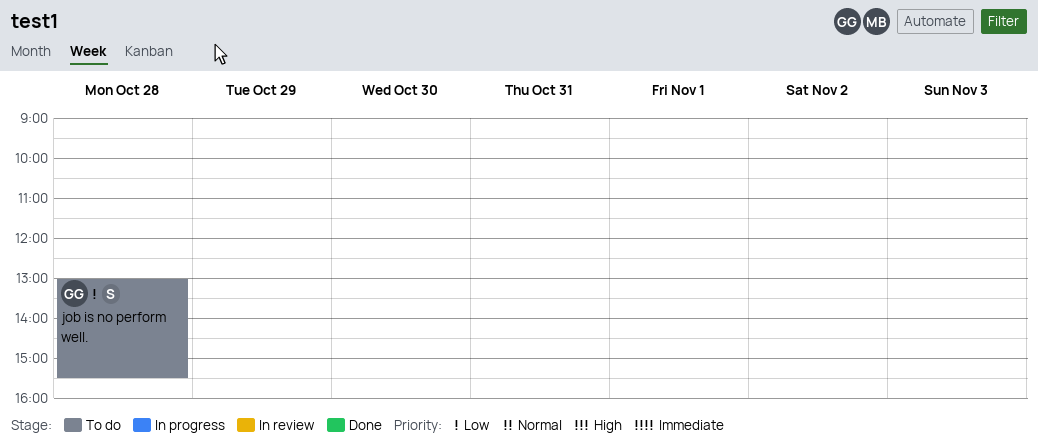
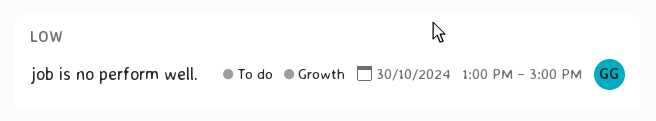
job is no perform well., day: Oct 28 -> Oct 30
job is no perform well., ends: 15:30 -> 15:00

